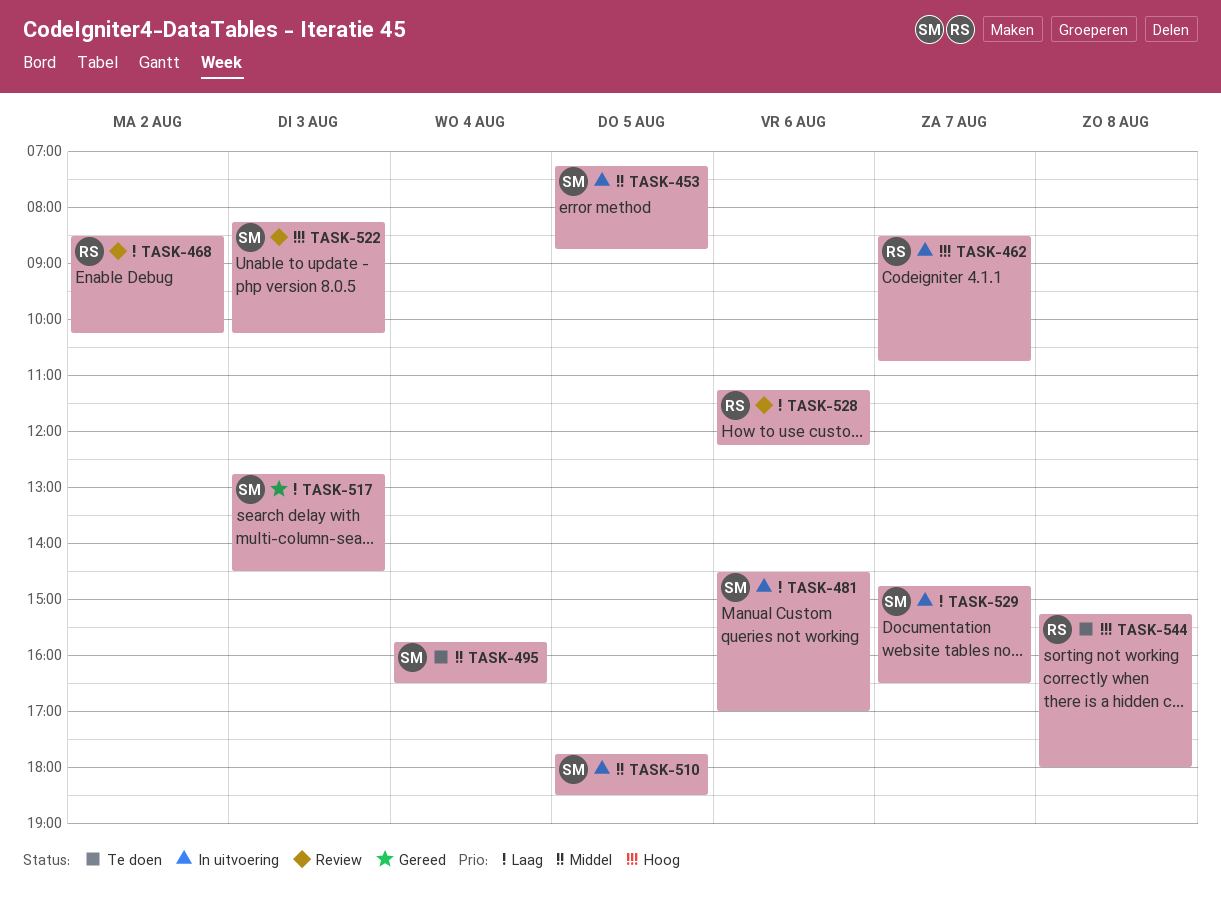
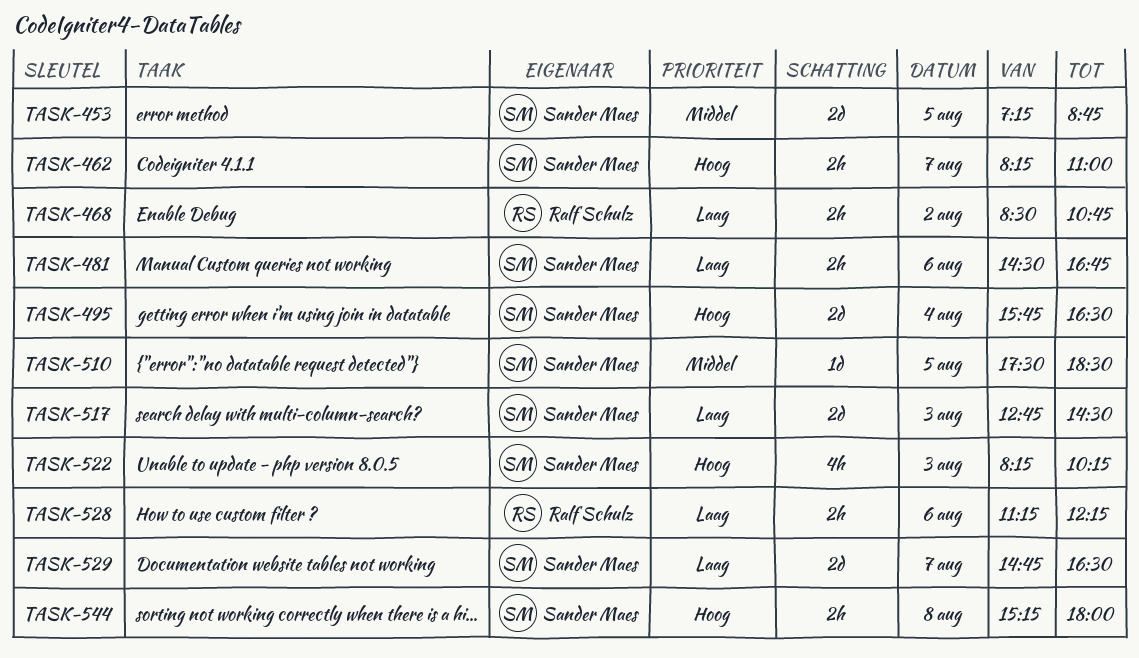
TASK-462, owner: Ralf Schulz -> Sander Maes
TASK-462, begins: 08:30 -> 08:15
TASK-462, ends: 10:45 -> 11:00
TASK-468, ends: 10:15 -> 10:45
TASK-481, ends: 17:00 -> 16:45
TASK-495, priority: Middel -> Hoog
TASK-510, begins: 17:45 -> 17:30
TASK-544, owner: Ralf Schulz -> Sander Maes

